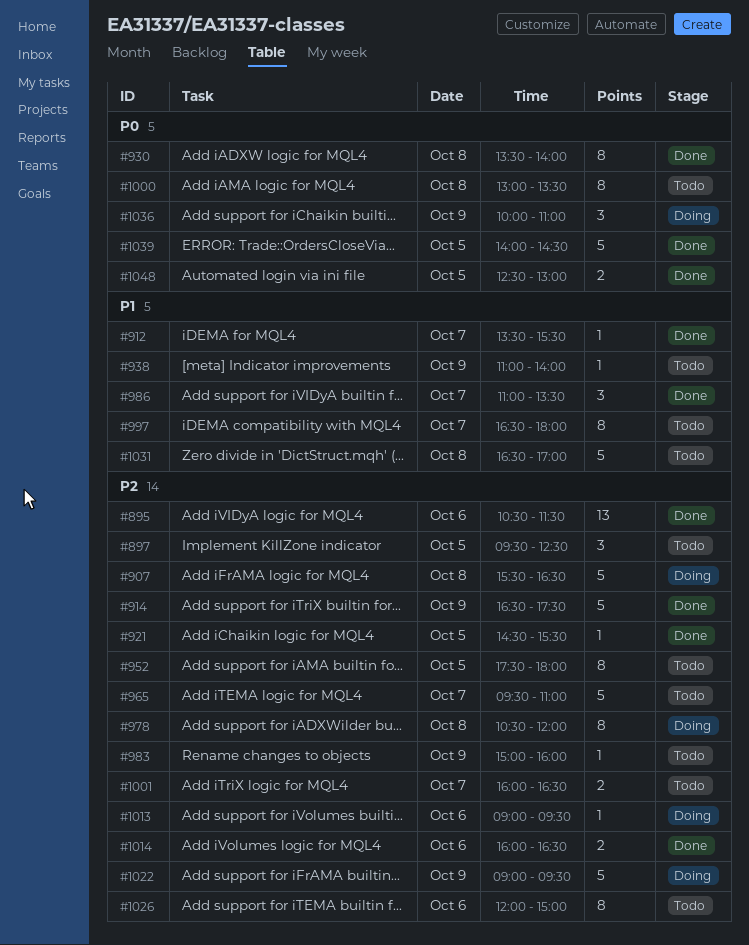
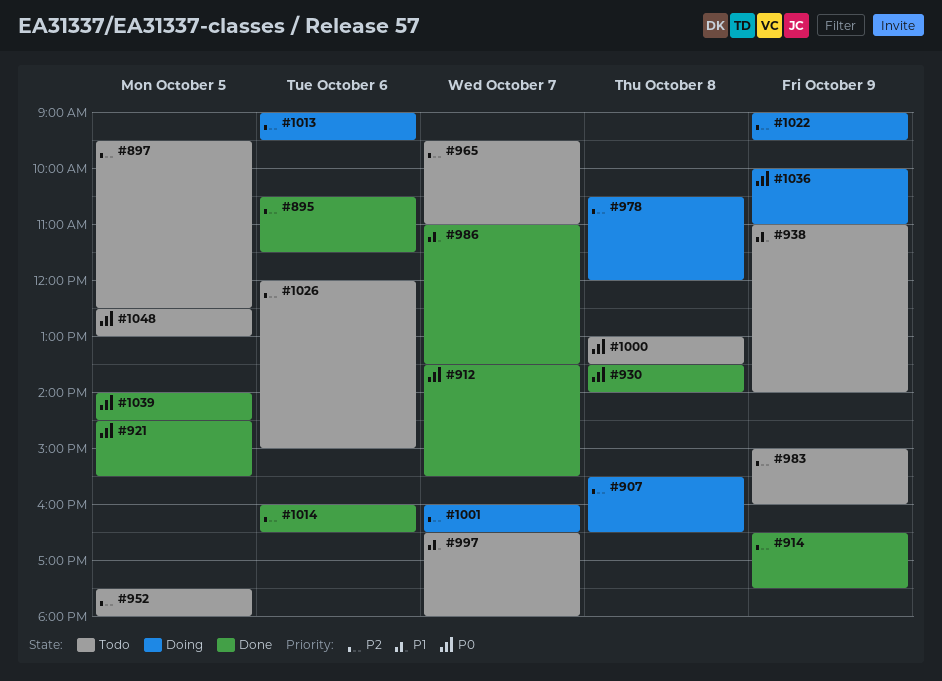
#912, priority: P1 -> P0
#921, priority: P2 -> P0
#1001, status: Todo -> Doing
#1031: present -> none
#1048, status: Done -> Todo

